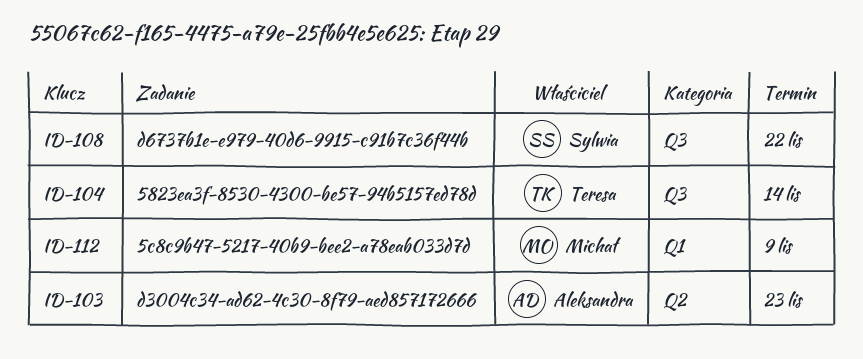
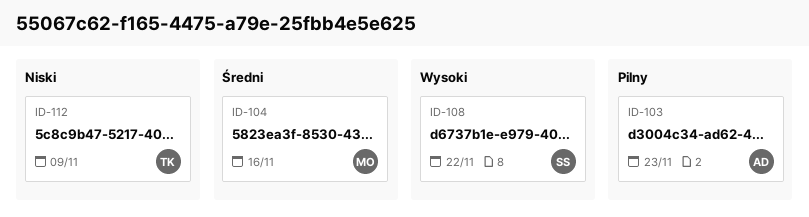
ID-104, owner: Teresa -> Michał
ID-104, due: Nov 14 -> Nov 16
ID-112, owner: Michał -> Teresa

